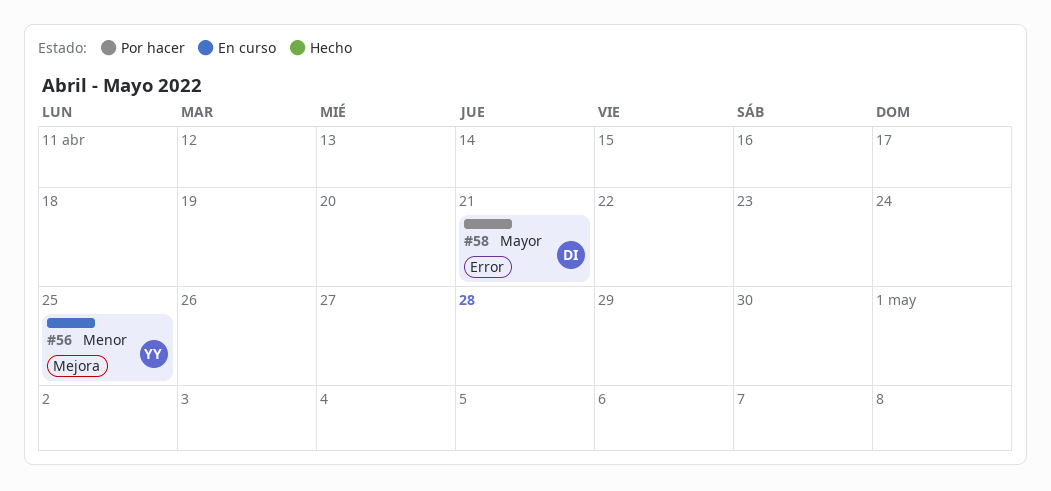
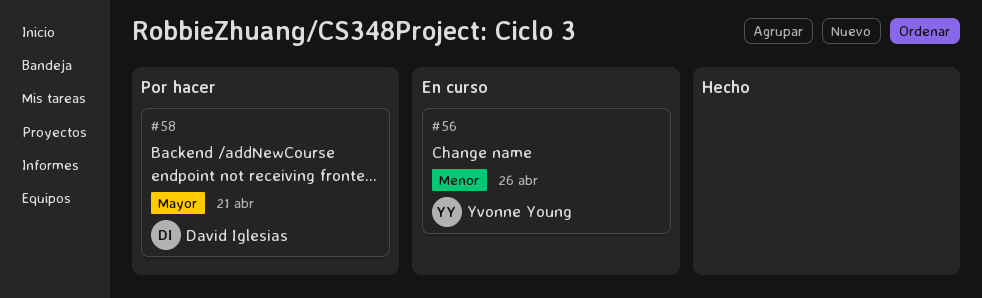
#56, due: Apr 25 -> Apr 26

